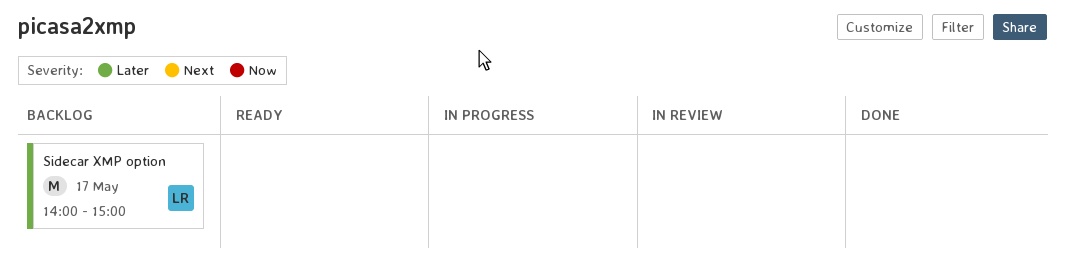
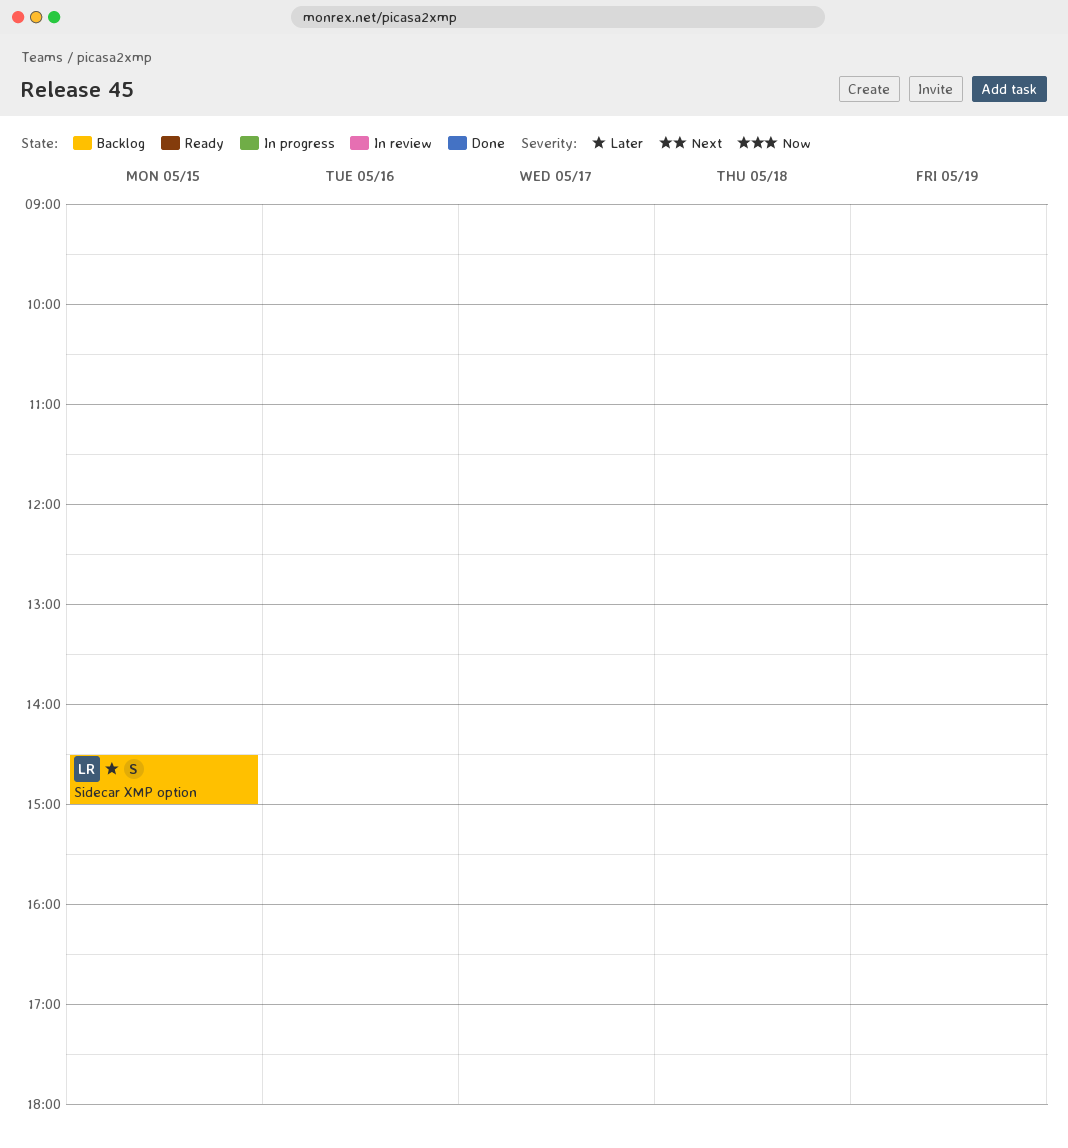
Sidecar XMP option, estimate: M -> S
Sidecar XMP option, day: May 17 -> May 15
Sidecar XMP option, begins: 14:00 -> 14:30

